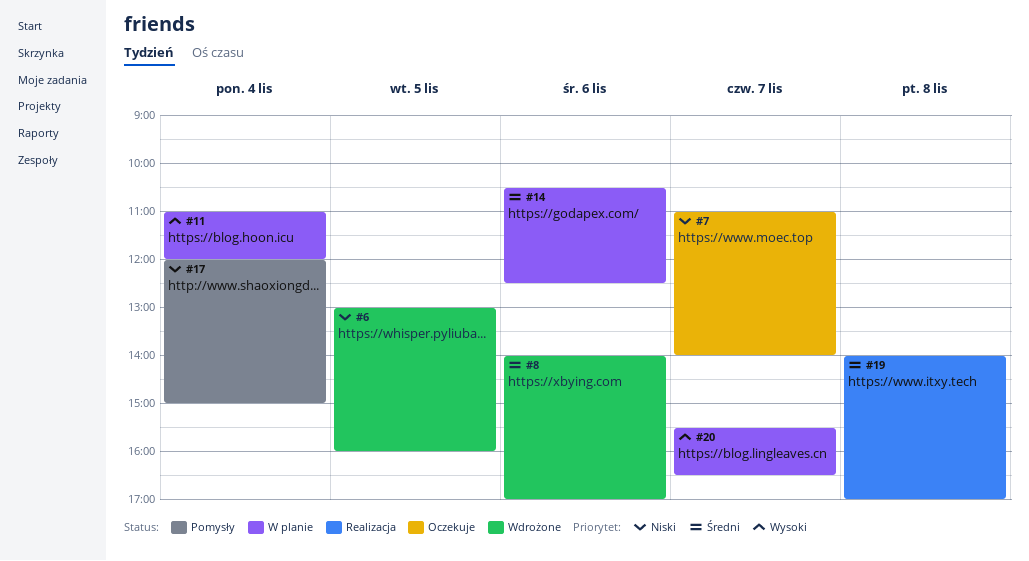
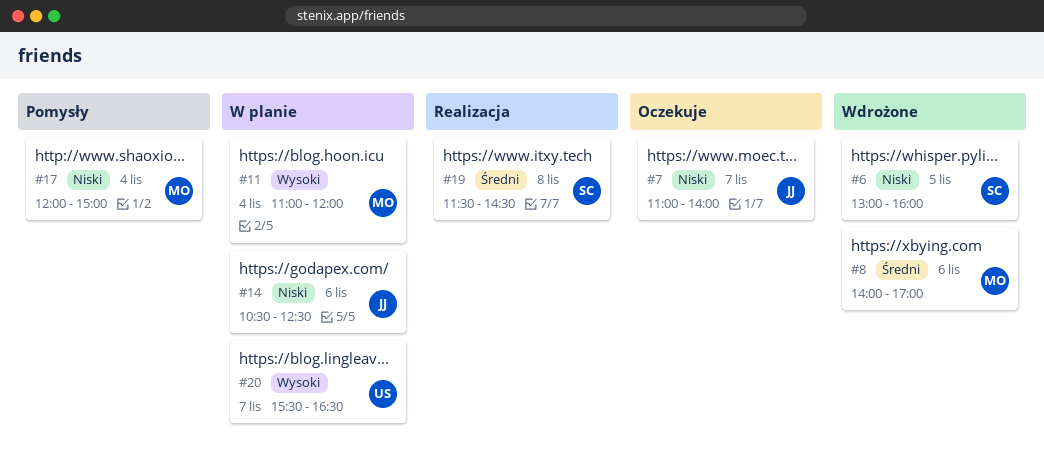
#14, priority: Średni -> Niski
#19, begins: 14:00 -> 11:30
#19, ends: 17:00 -> 14:30

